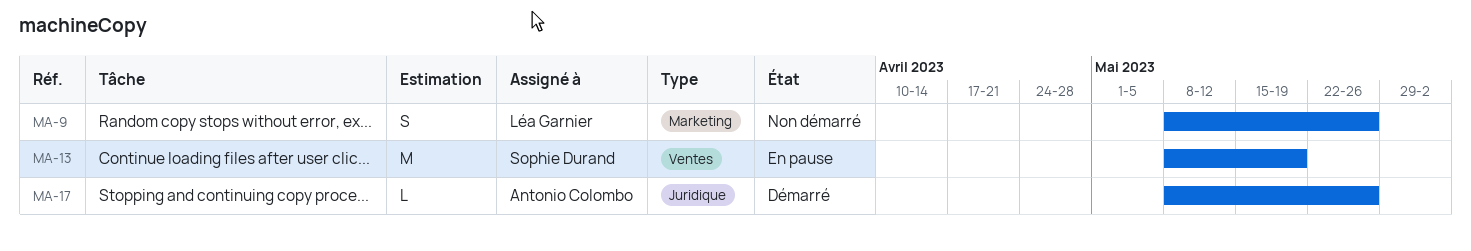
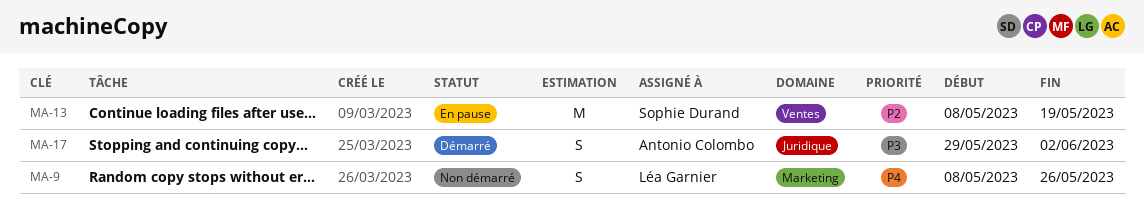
MA-17, estimate: L -> S
MA-17, start: May 8 -> May 29
MA-17, due: May 26 -> Jun 2

